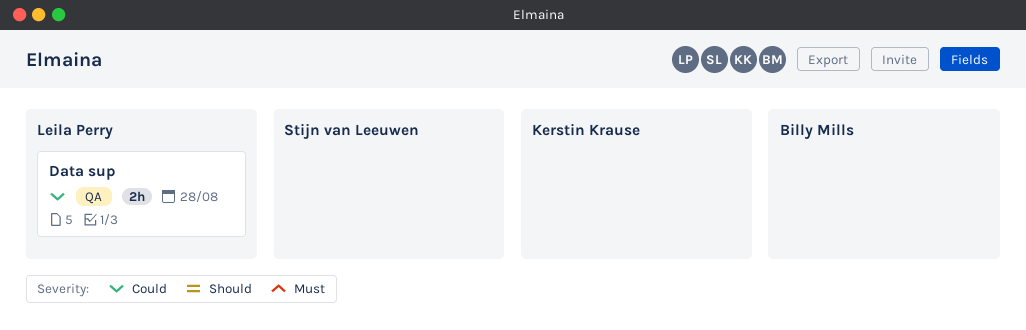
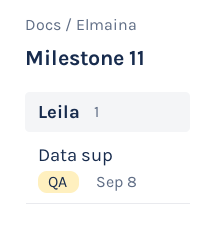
Data sup, due: Aug 28 -> Sep 8

